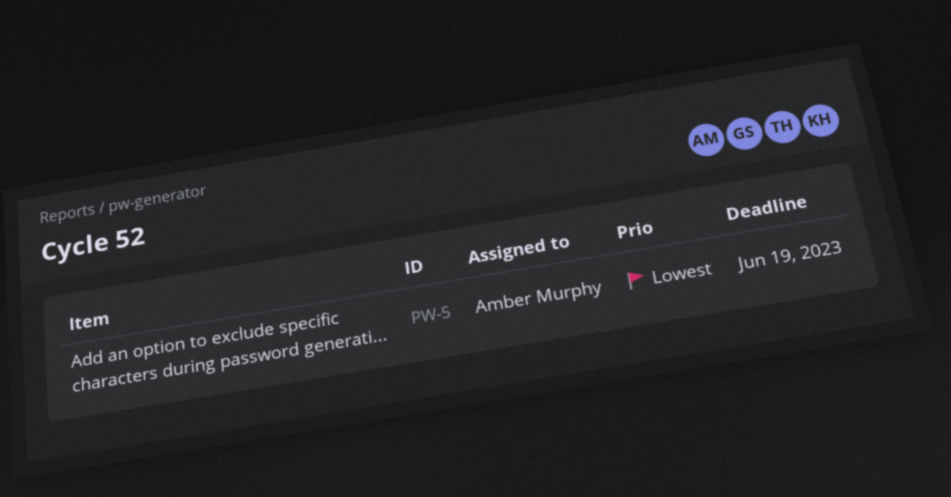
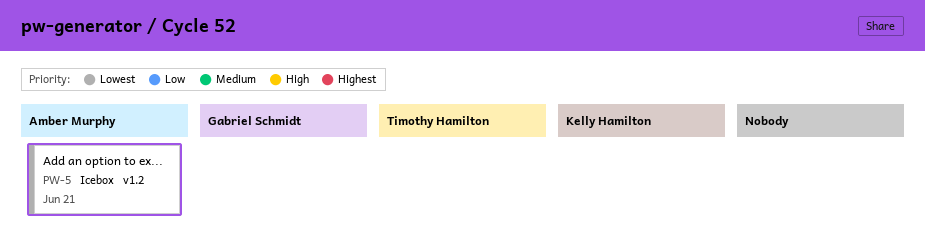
PW-5, due: Jun 19 -> Jun 21

